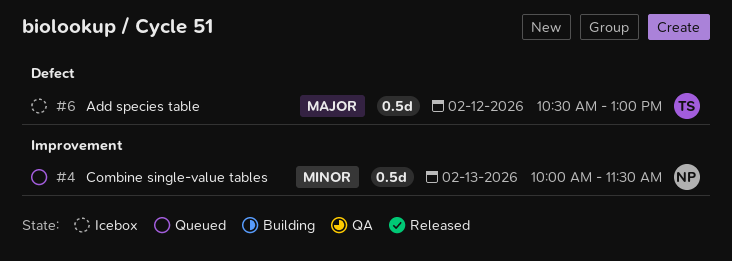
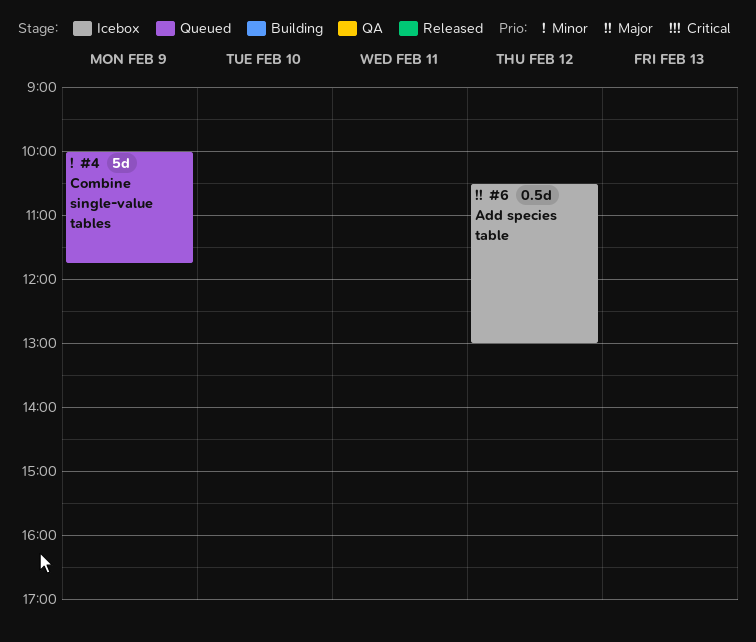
#4, estimate: 0.5d -> 5d
#4, day: Feb 13 -> Feb 9
#4, ends: 11:30 -> 11:45

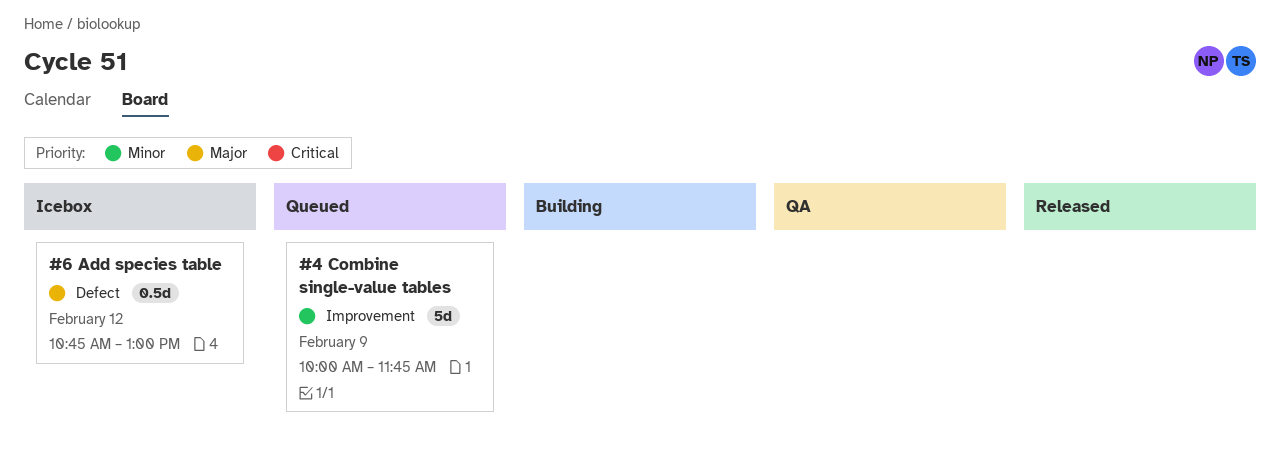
#6, begins: 10:30 -> 10:45

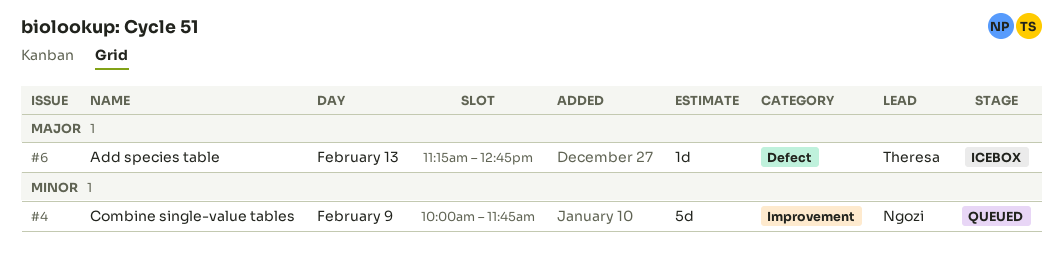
#6, estimate: 0.5d -> 1d
#6, day: Feb 12 -> Feb 13
#6, begins: 10:45 -> 11:15
#6, ends: 13:00 -> 12:45

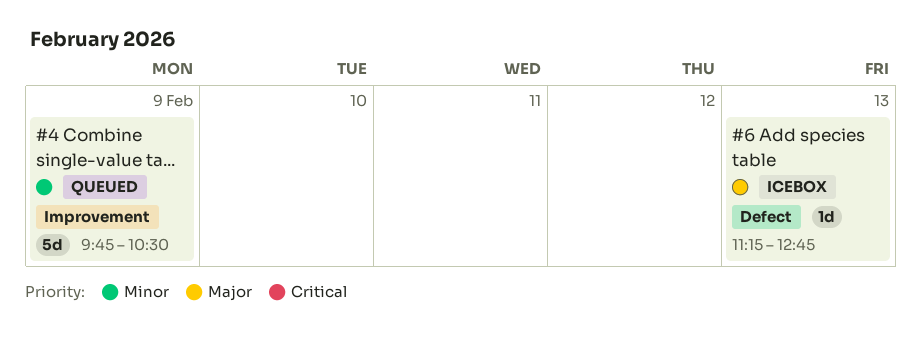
#4, begins: 10:00 -> 09:45
#4, ends: 11:45 -> 10:30

